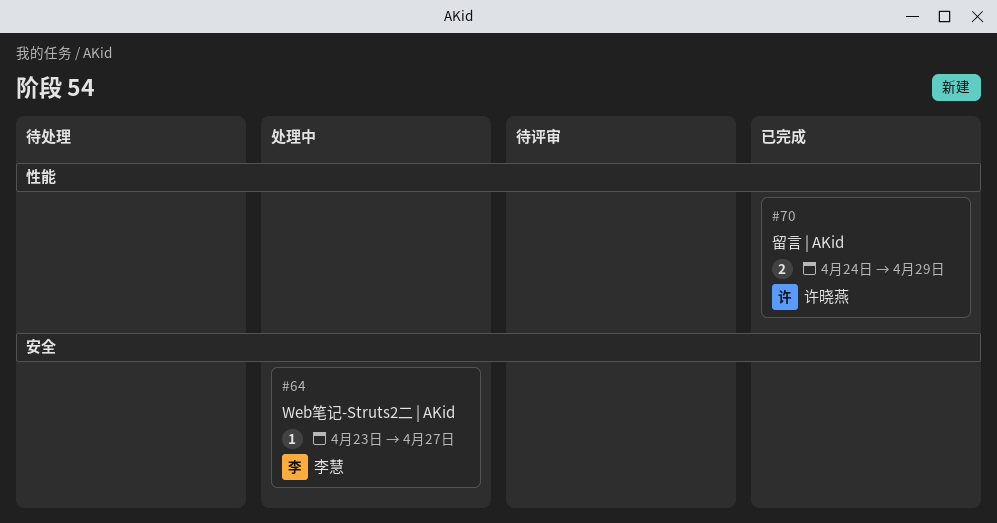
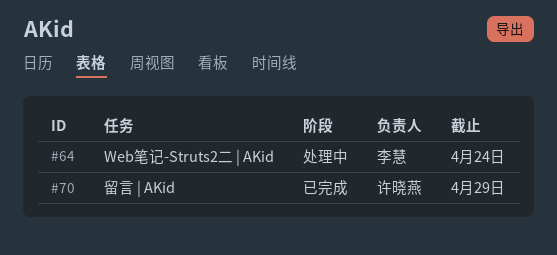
#64, due: Apr 27 -> Apr 24

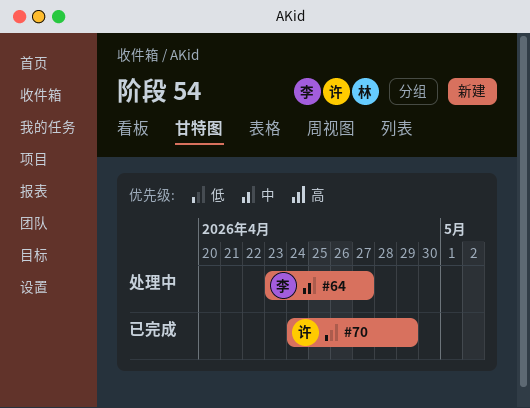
#64, due: Apr 24 -> Apr 27

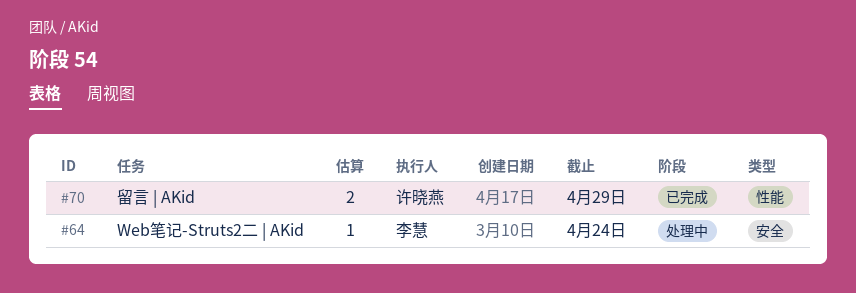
#64, due: Apr 27 -> Apr 24

